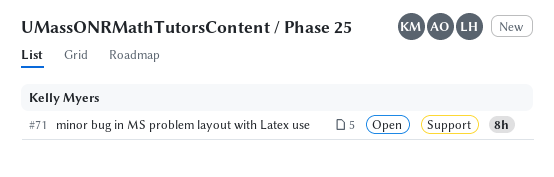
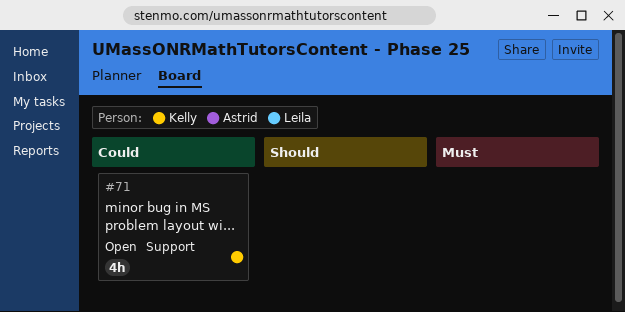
#71, estimate: 8h -> 4h

